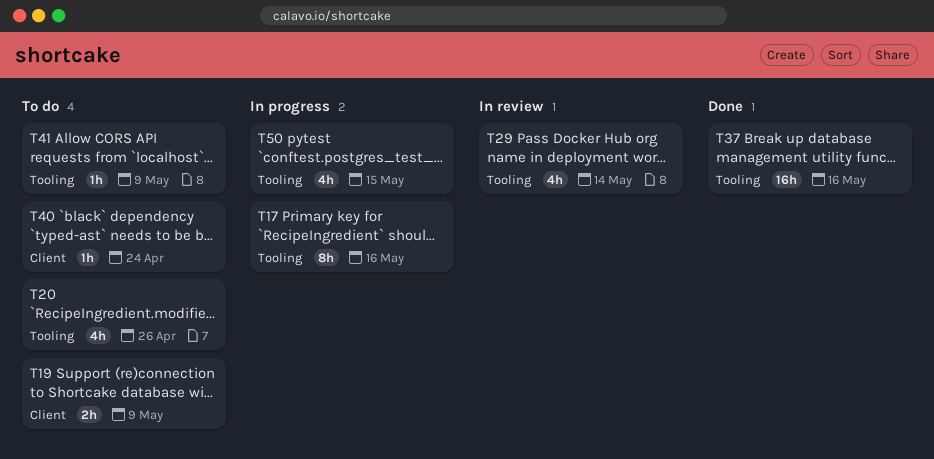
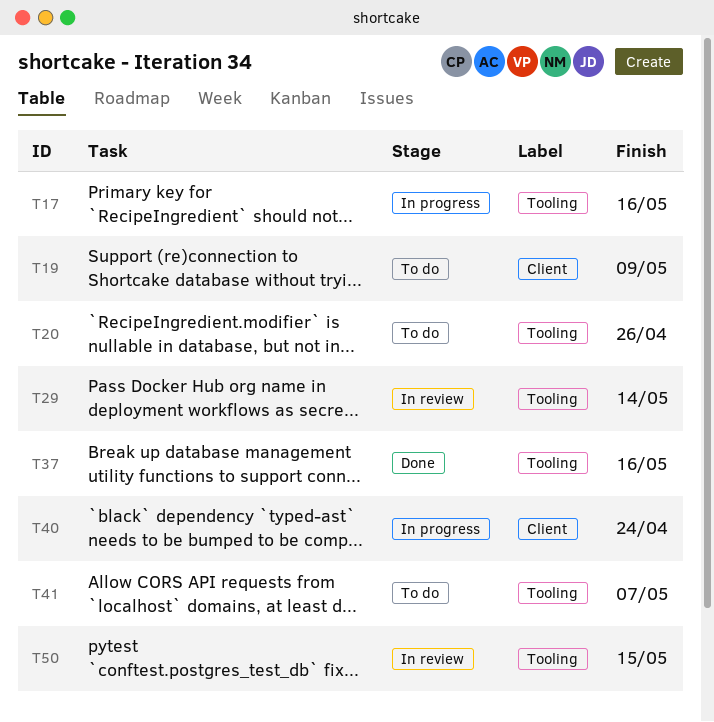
T40, status: To do -> In progress
T41, due: May 9 -> May 7
T50, status: In progress -> In review

